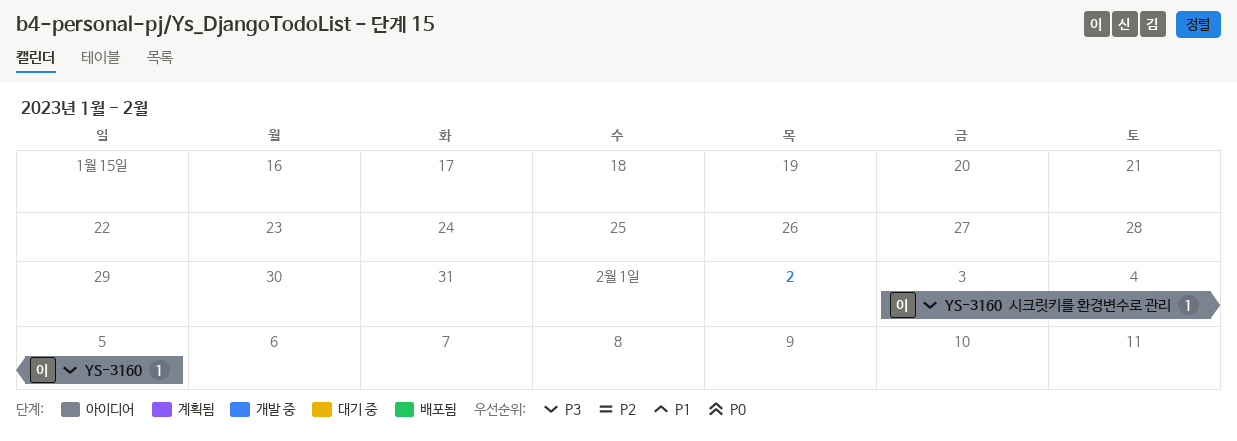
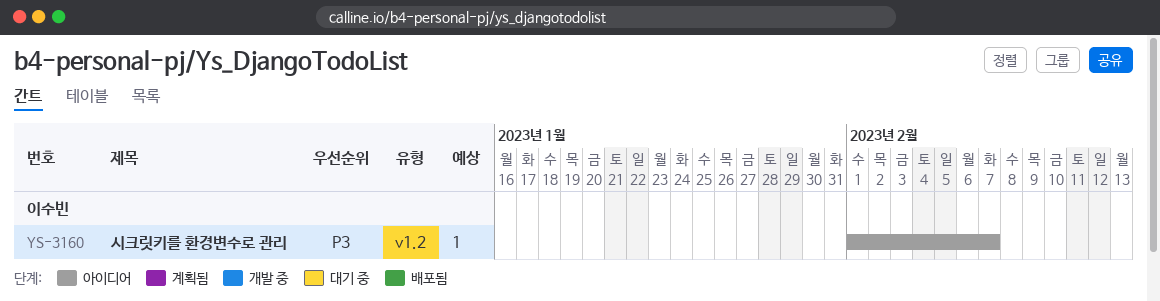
YS-3160, start: Feb 3 -> Feb 1
YS-3160, due: Feb 5 -> Feb 7

